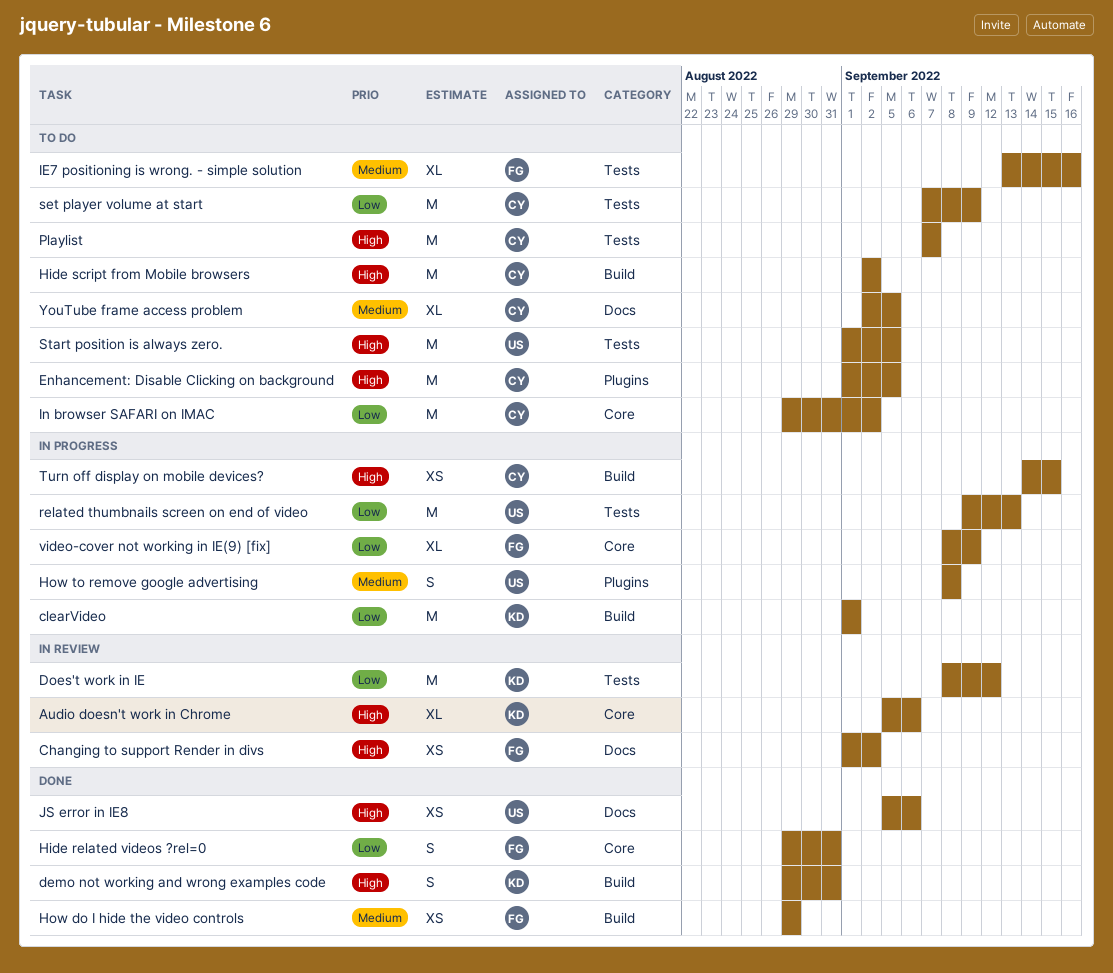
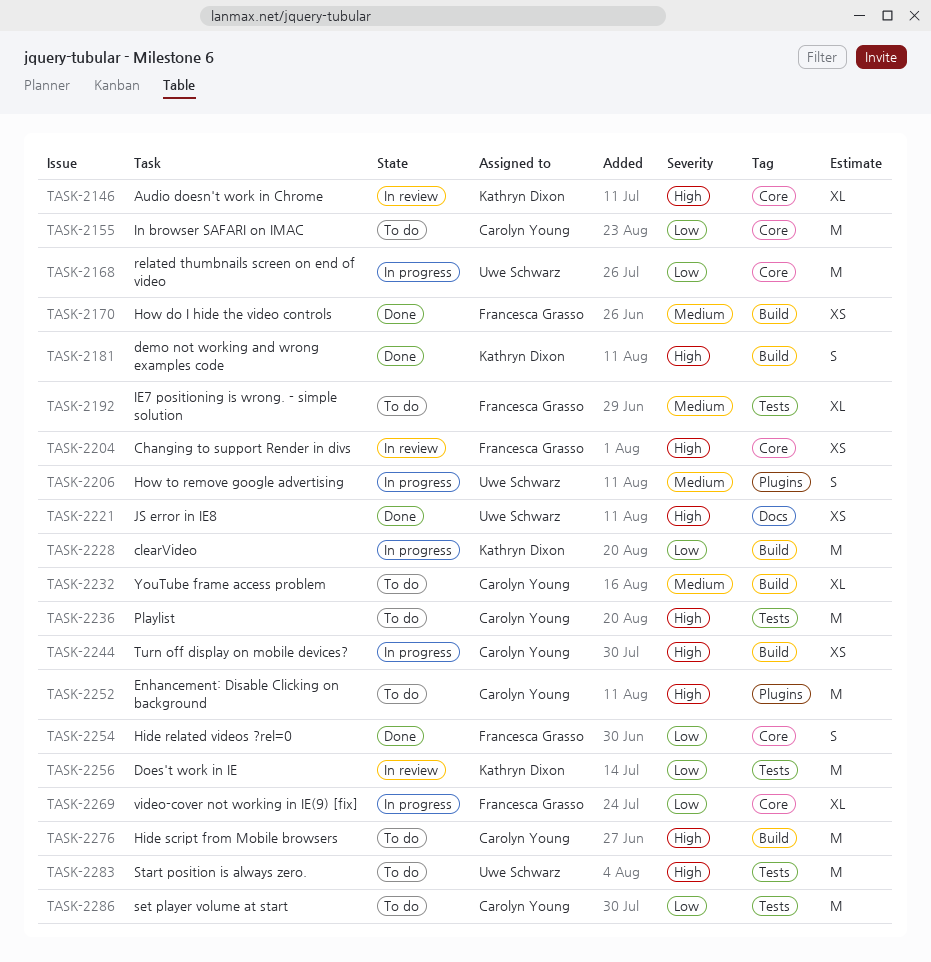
Changing to support Render in divs, label: Docs -> Core
related thumbnails screen on end of video, label: Tests -> Core
YouTube frame access problem, label: Docs -> Build

